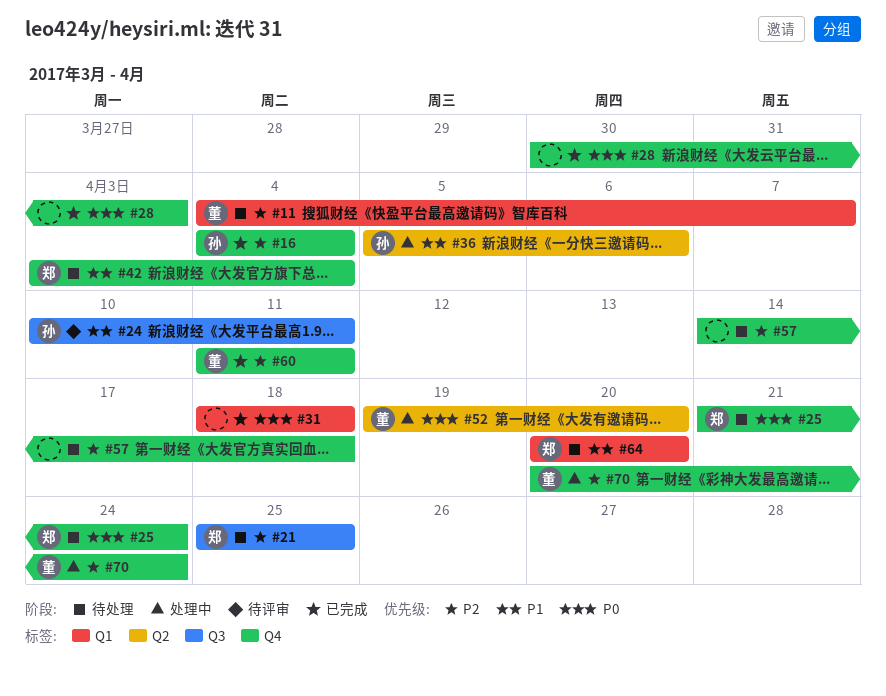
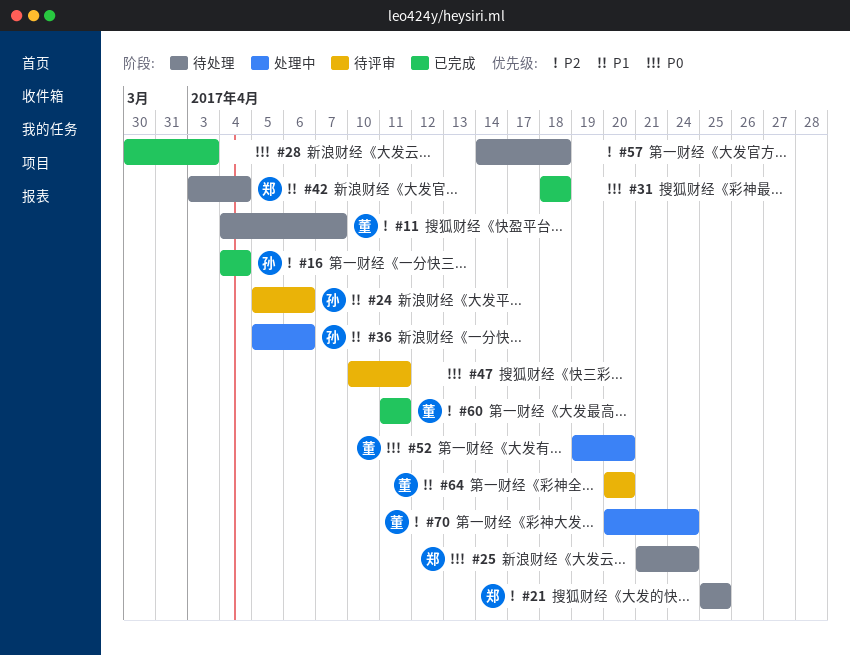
#24, start: Apr 10 -> Apr 5
#24, due: Apr 11 -> Apr 6
#47: none -> present
#64, status: 待处理 -> 待评审
#64, owner: 郑 -> 董

